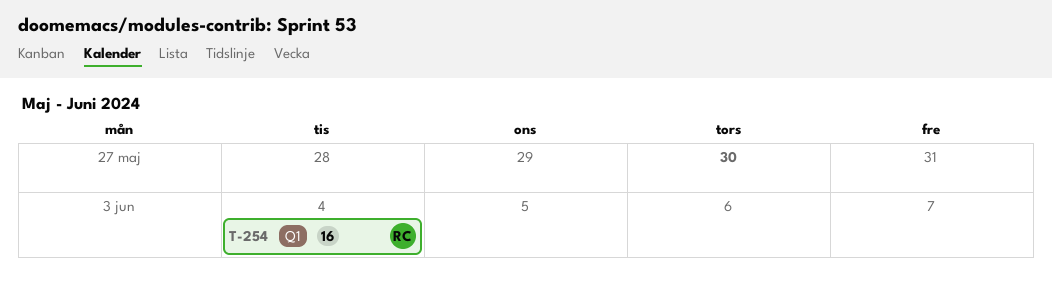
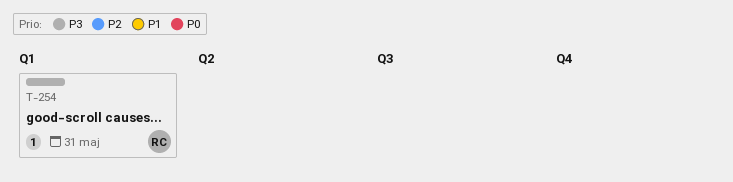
T-254, estimate: 16 -> 1
T-254, due: Jun 4 -> May 31

